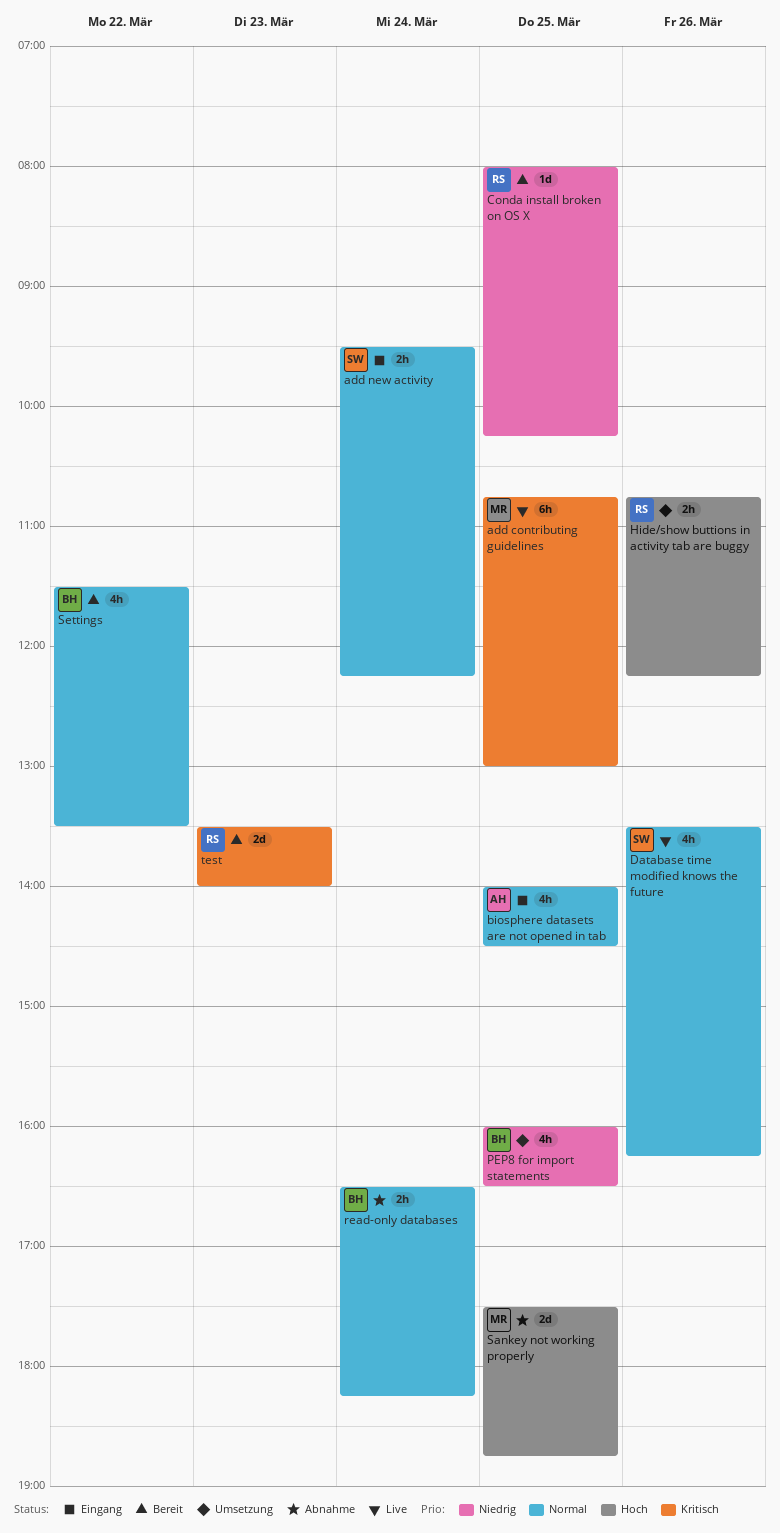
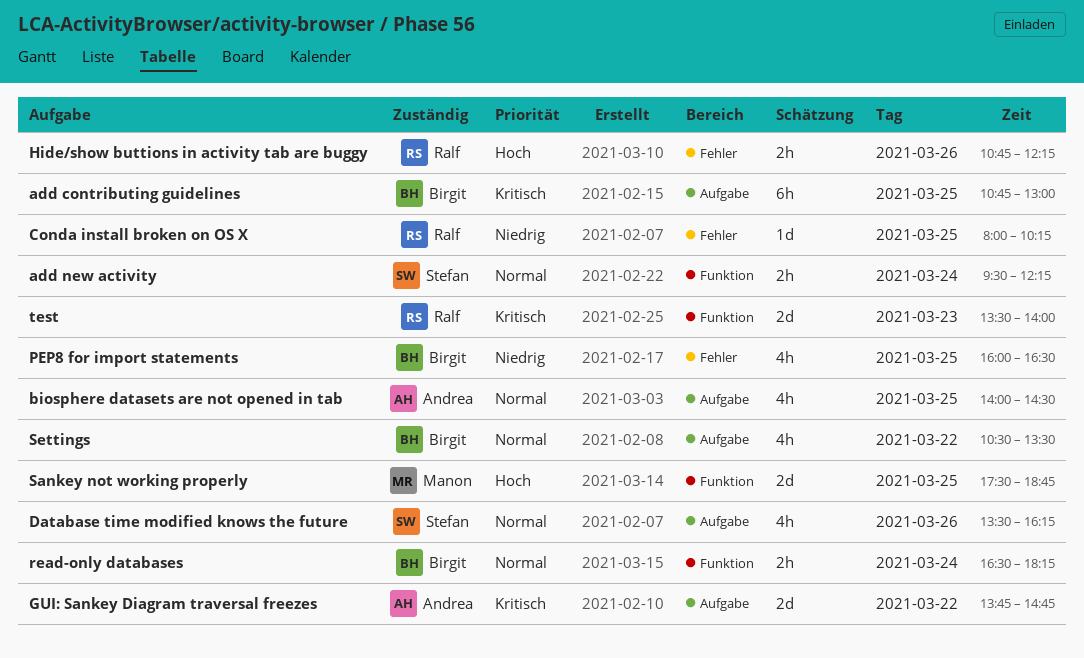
add contributing guidelines, owner: Manon -> Birgit
GUI: Sankey Diagram traversal freezes: none -> present
Settings, begins: 11:30 -> 10:30

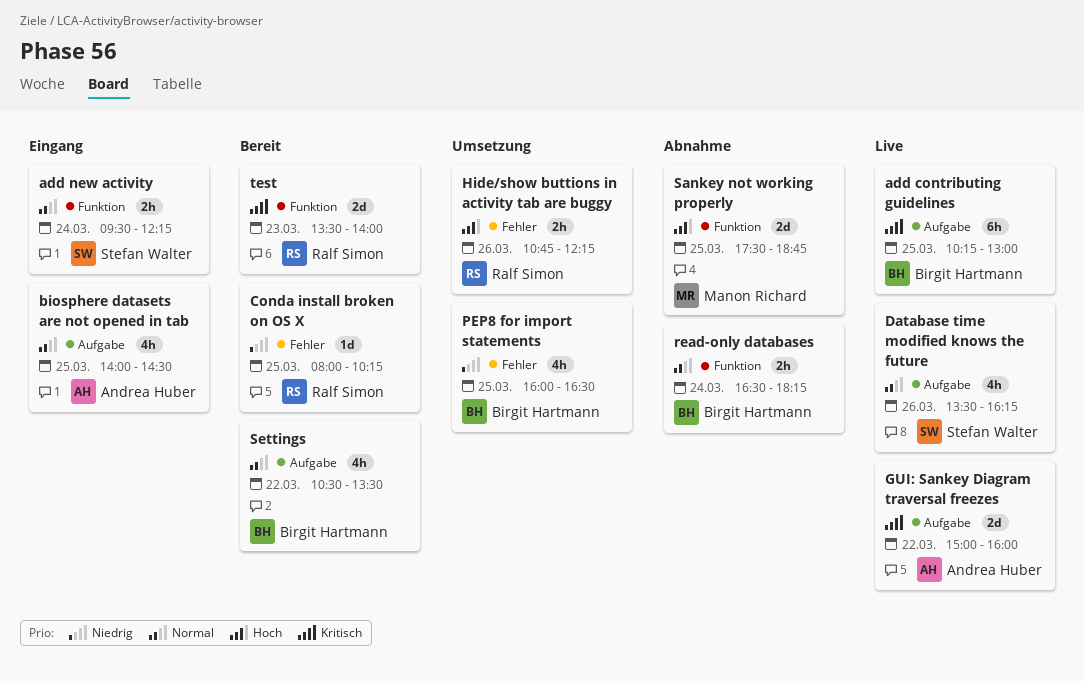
add contributing guidelines, begins: 10:45 -> 10:15
GUI: Sankey Diagram traversal freezes, begins: 13:45 -> 15:00
GUI: Sankey Diagram traversal freezes, ends: 14:45 -> 16:00

